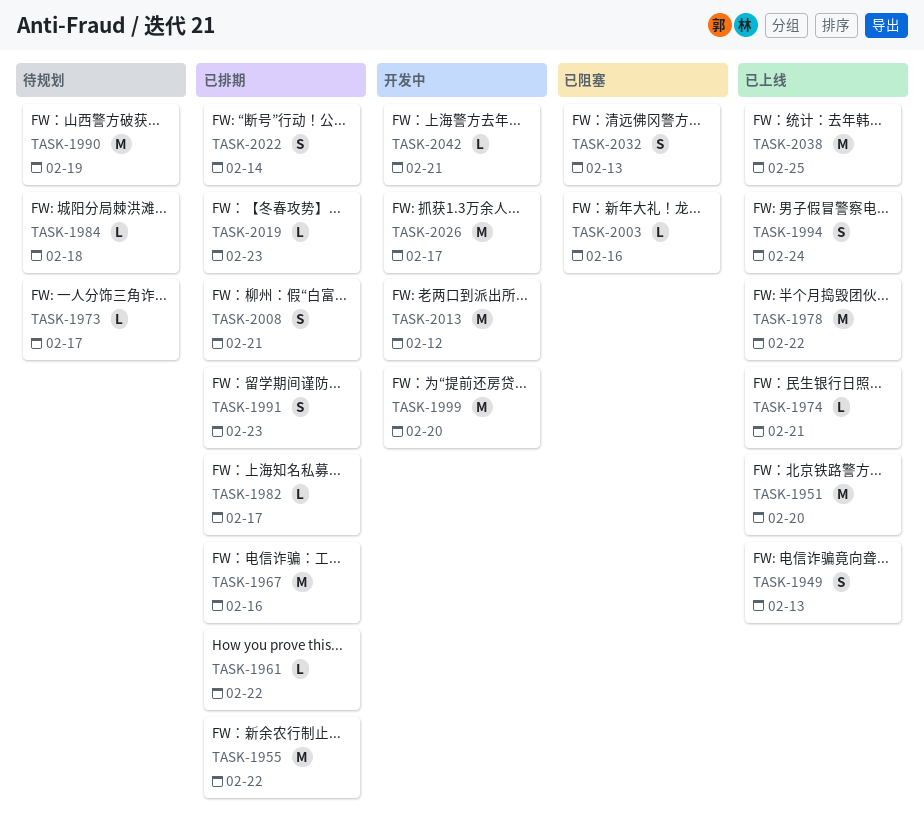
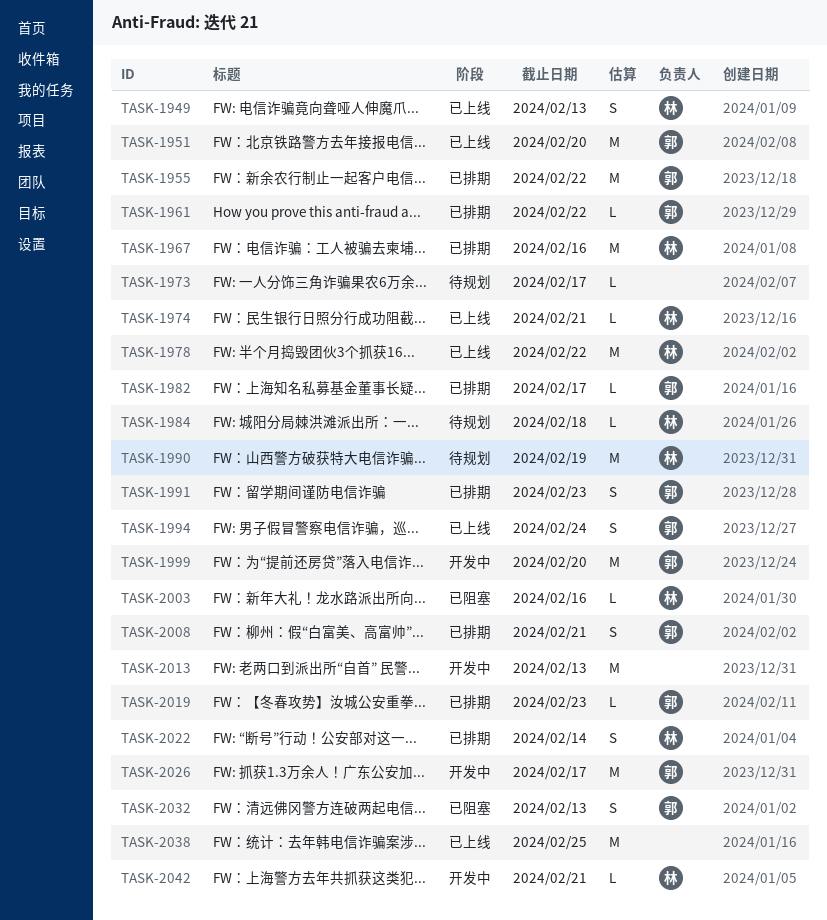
TASK-2013, due: Feb 12 -> Feb 13

